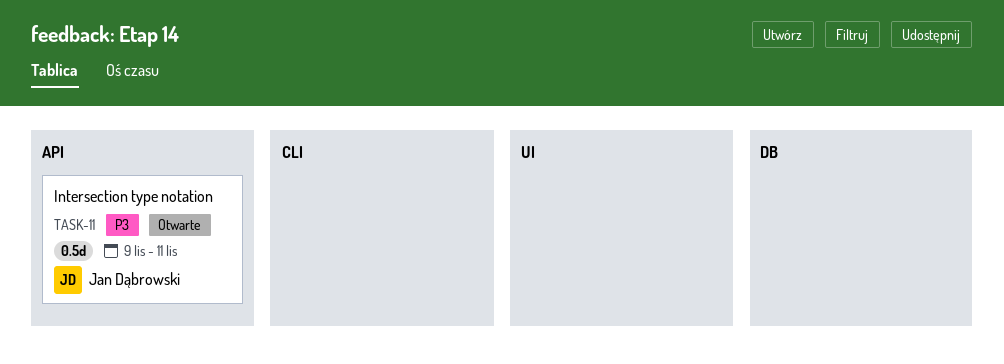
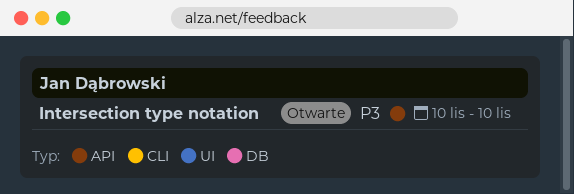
Intersection type notation, start: Nov 9 -> Nov 10
Intersection type notation, due: Nov 11 -> Nov 10

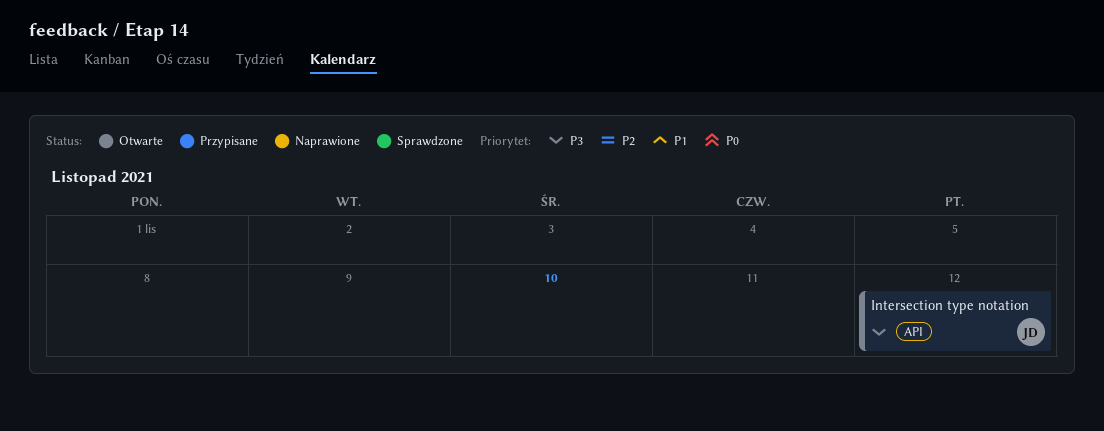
Intersection type notation, due: Nov 10 -> Nov 12

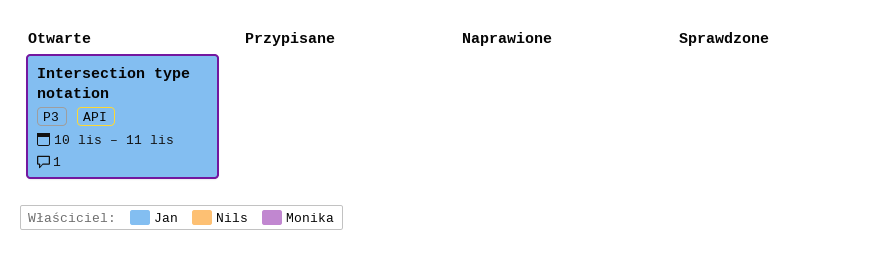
Intersection type notation, due: Nov 12 -> Nov 11

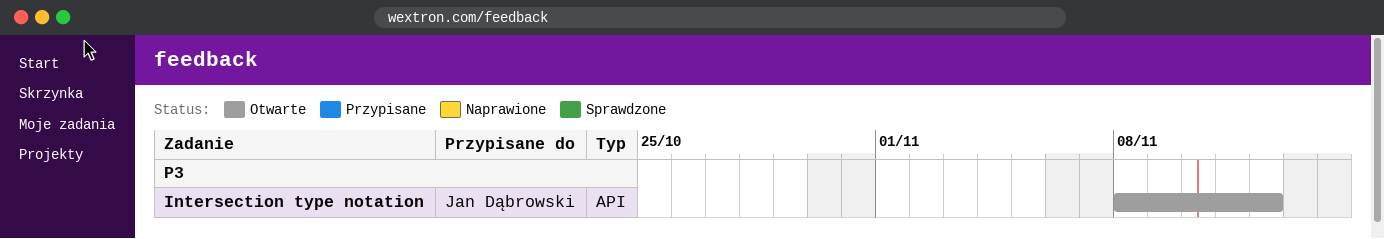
Intersection type notation, start: Nov 10 -> Nov 8
Intersection type notation, due: Nov 11 -> Nov 12

